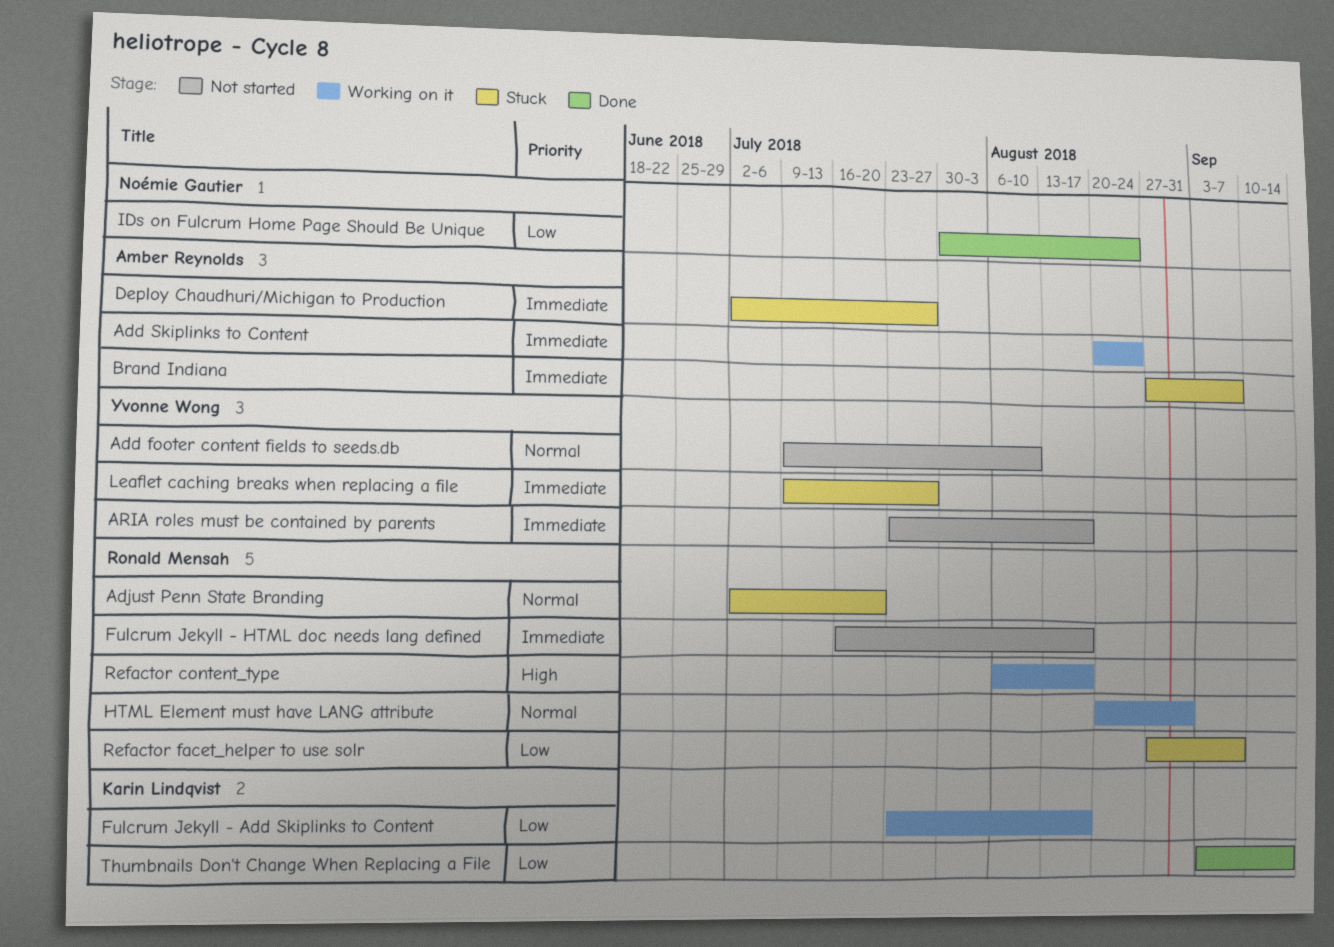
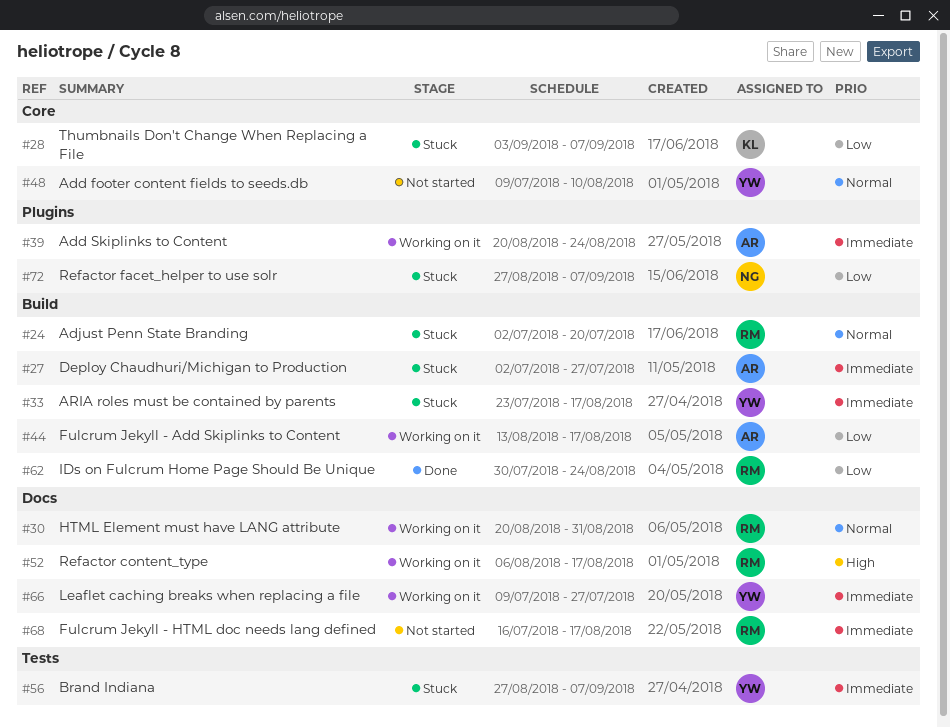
ARIA roles must be contained by parents, status: Not started -> Stuck
Brand Indiana, owner: Amber Reynolds -> Yvonne Wong
Fulcrum Jekyll - Add Skiplinks to Content, owner: Karin Lindqvist -> Amber Reynolds
Fulcrum Jekyll - Add Skiplinks to Content, start: Jul 23 -> Aug 13
IDs on Fulcrum Home Page Should Be Unique, owner: Noémie Gautier -> Ronald Mensah
Leaflet caching breaks when replacing a file, status: Stuck -> Working on it
Refactor facet_helper to use solr, owner: Ronald Mensah -> Noémie Gautier
Thumbnails Don't Change When Replacing a File, status: Done -> Stuck
Thumbnails Don't Change When Replacing a File, due: Sep 14 -> Sep 7

